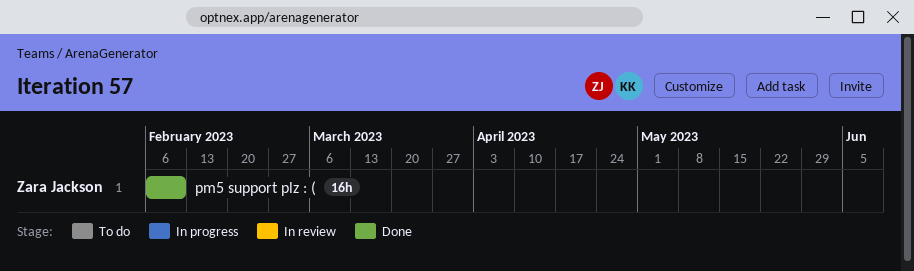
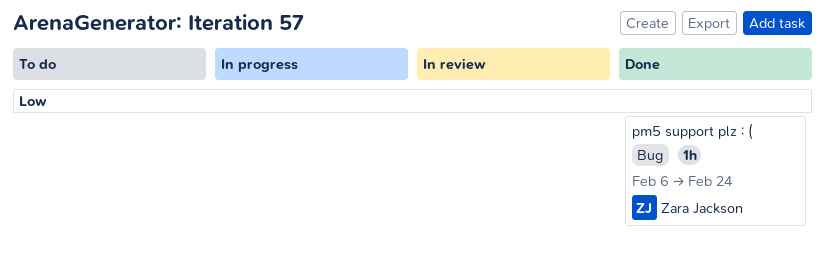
pm5 support plz : (, estimate: 16h -> 1h
pm5 support plz : (, due: Feb 10 -> Feb 24

